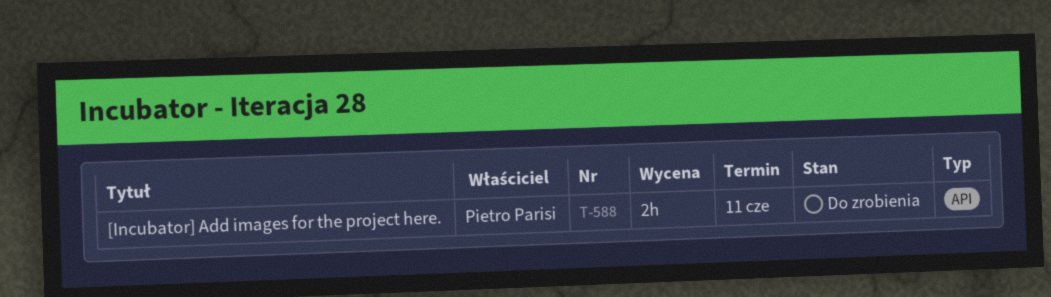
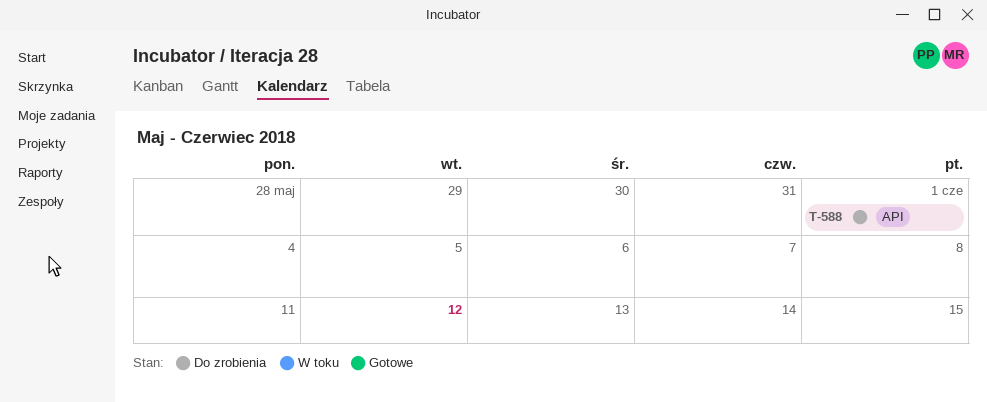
T-588, due: Jun 11 -> Jun 1

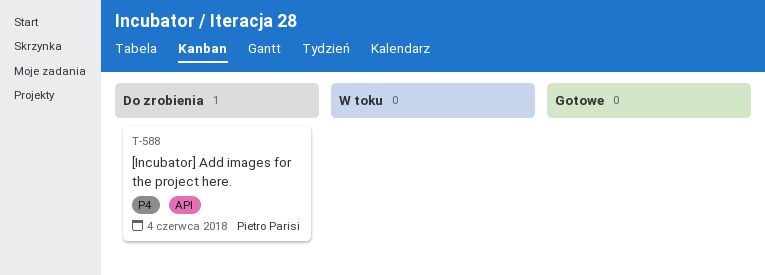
T-588, due: Jun 1 -> Jun 4

